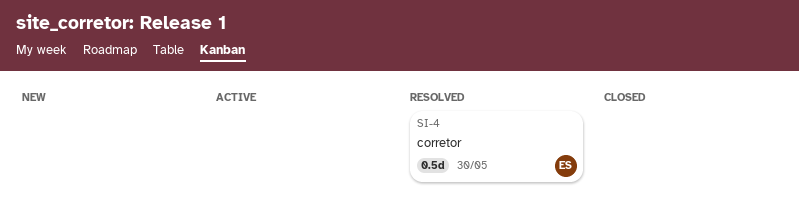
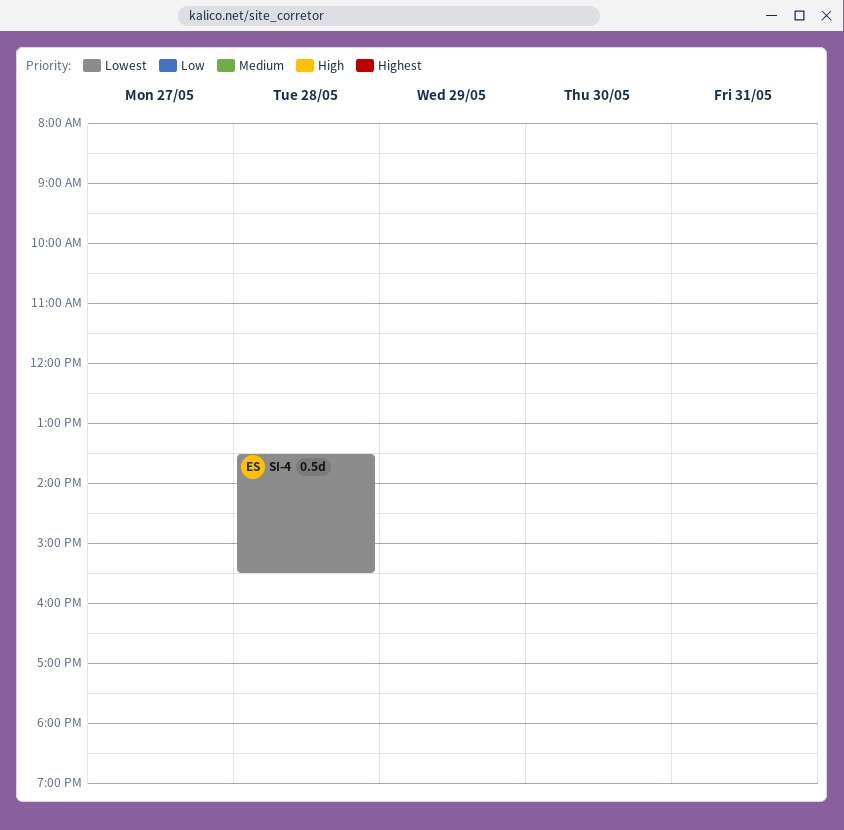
SI-4, day: May 30 -> May 28

